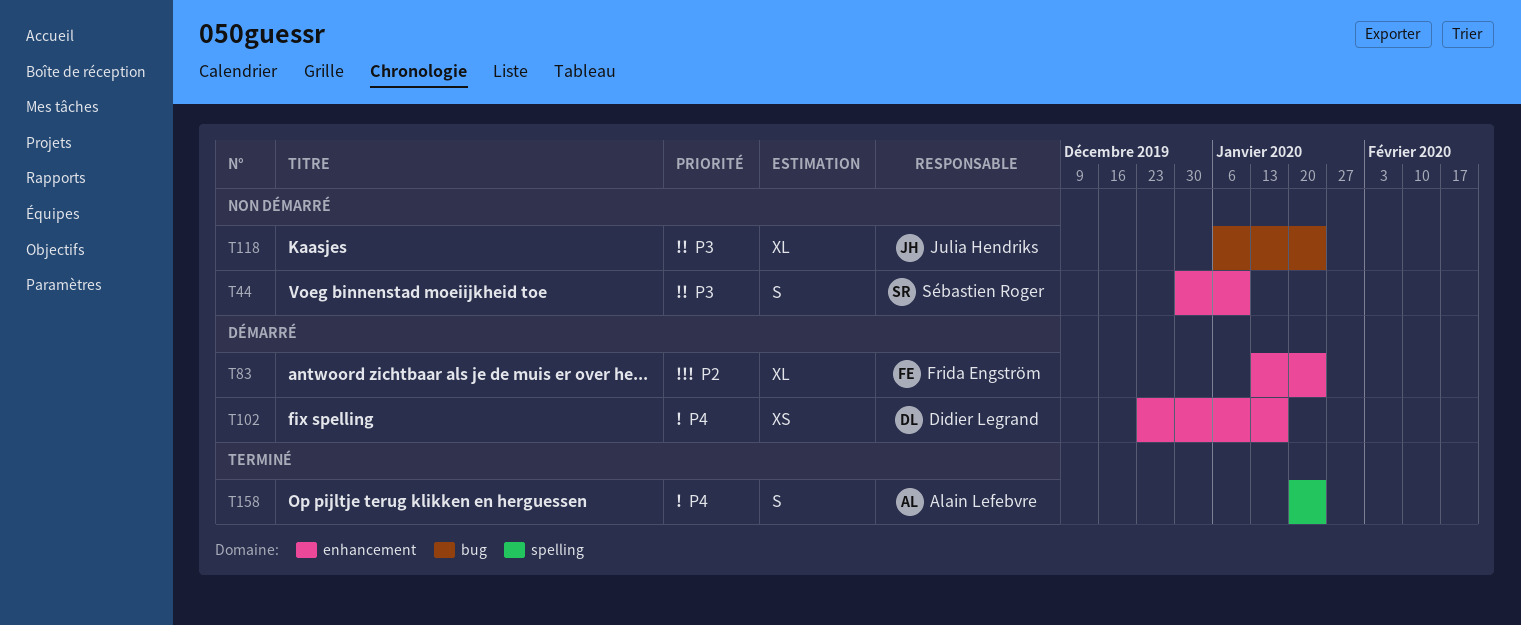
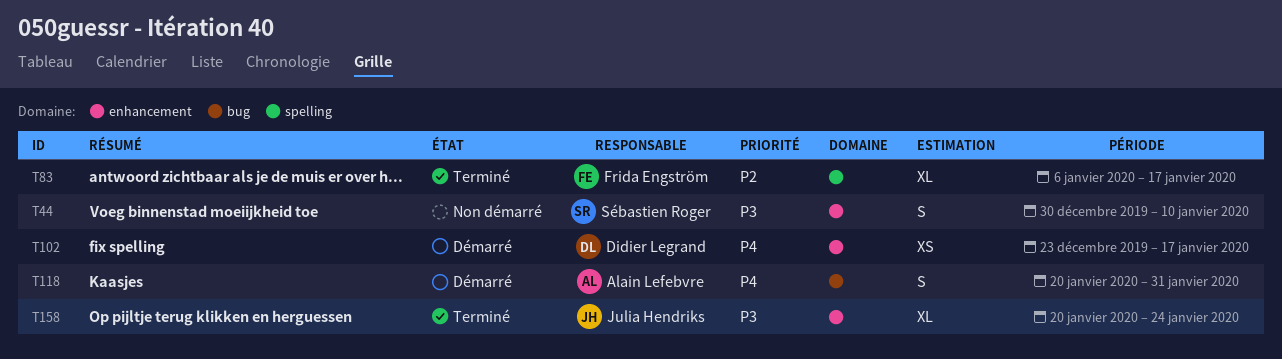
T83, status: Démarré -> Terminé
T83, label: enhancement -> spelling
T83, start: Jan 13 -> Jan 6
T83, due: Jan 24 -> Jan 17
T118, status: Non démarré -> Démarré
T118, owner: Julia Hendriks -> Alain Lefebvre
T118, priority: P3 -> P4
T118, estimate: XL -> S
T118, start: Jan 6 -> Jan 20
T118, due: Jan 24 -> Jan 31
T158, owner: Alain Lefebvre -> Julia Hendriks
T158, priority: P4 -> P3
T158, label: spelling -> enhancement
T158, estimate: S -> XL

